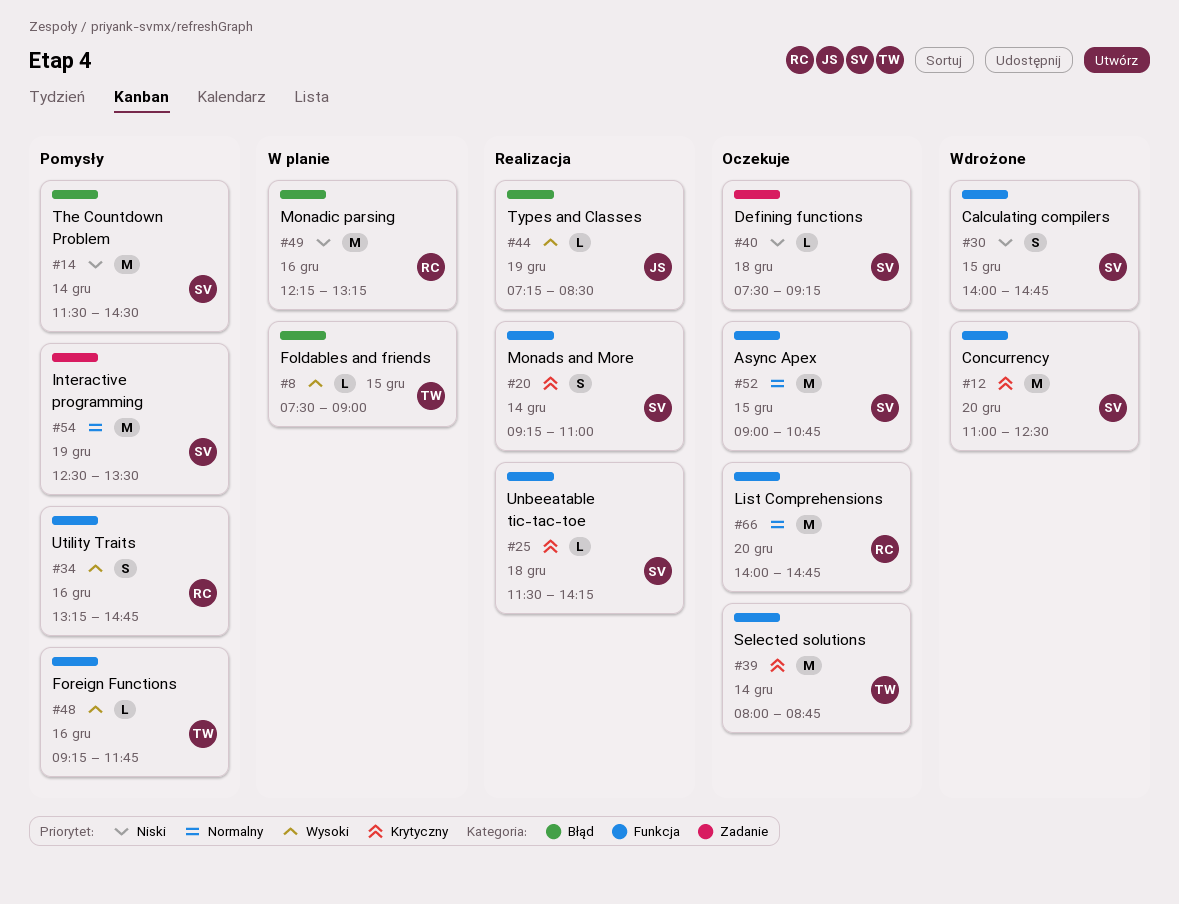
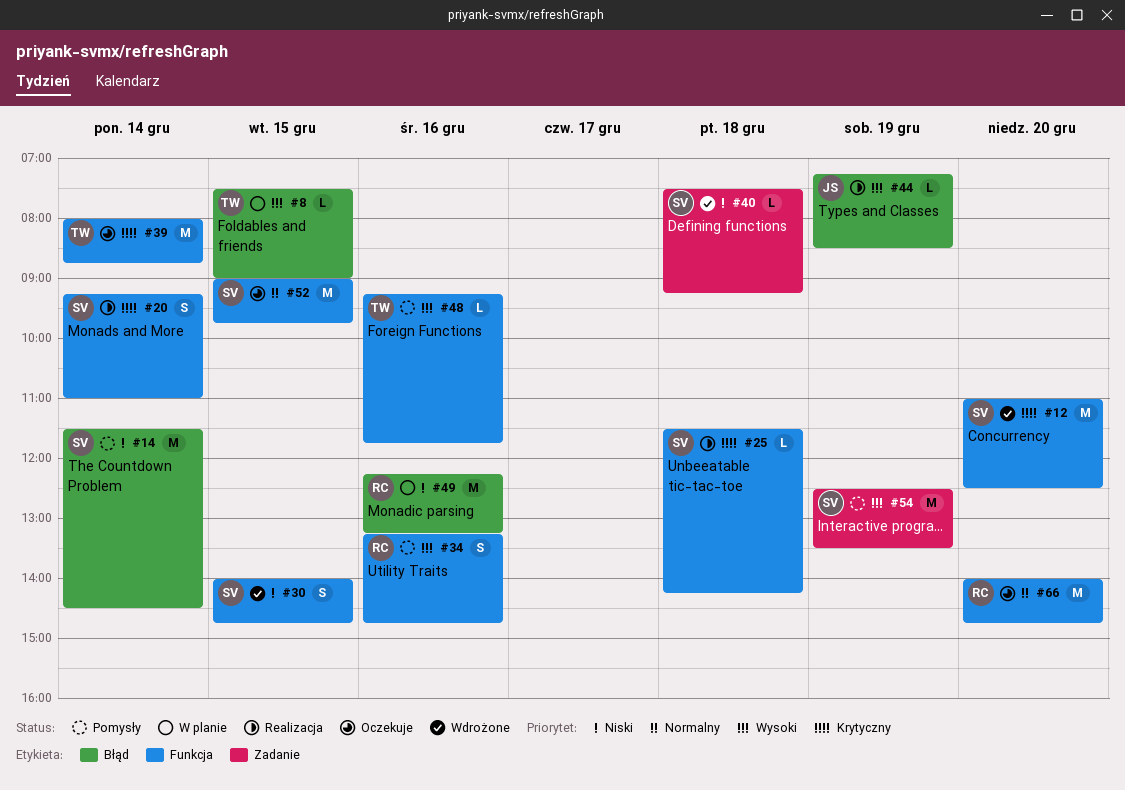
#40, status: Oczekuje -> Wdrożone
#52, ends: 10:45 -> 09:45
#54, priority: Normalny -> Wysoki

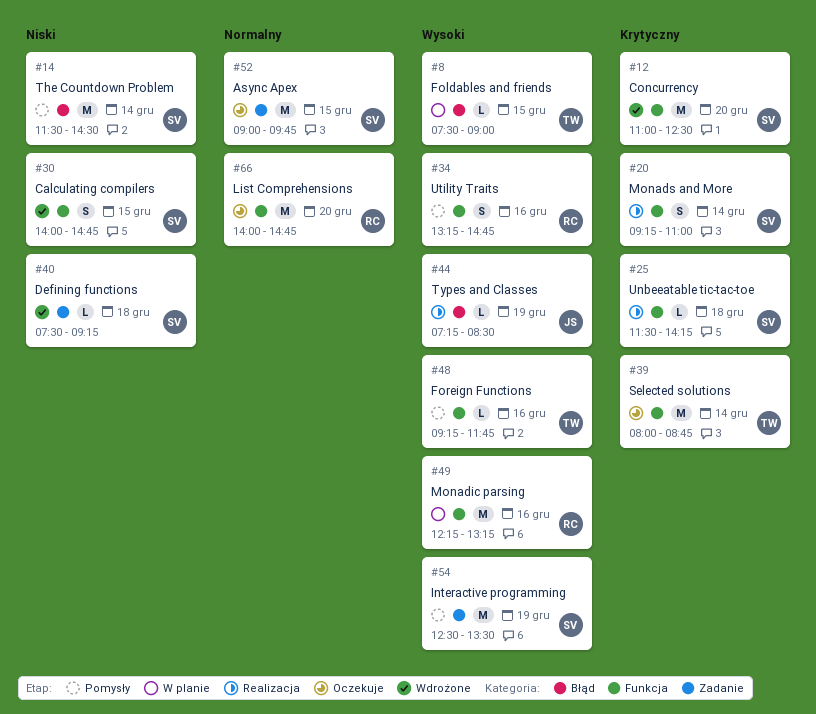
#49, priority: Niski -> Wysoki
#49, label: Błąd -> Funkcja
#52, label: Funkcja -> Zadanie

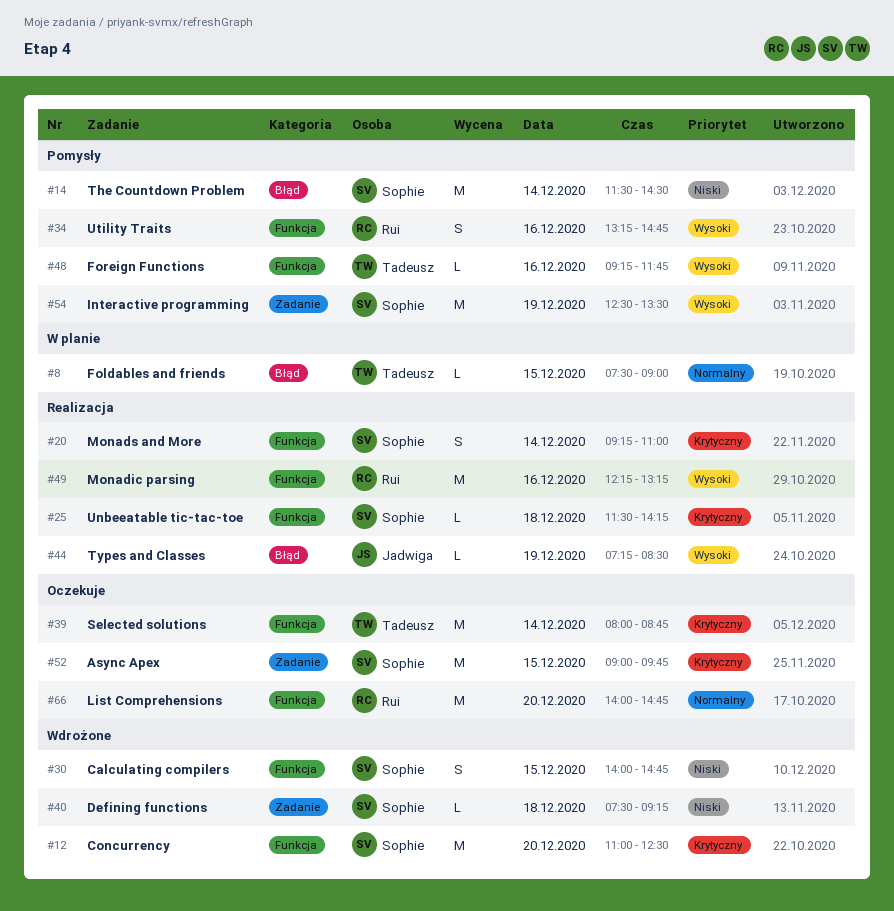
#8, priority: Wysoki -> Normalny
#49, status: W planie -> Realizacja
#52, priority: Normalny -> Krytyczny

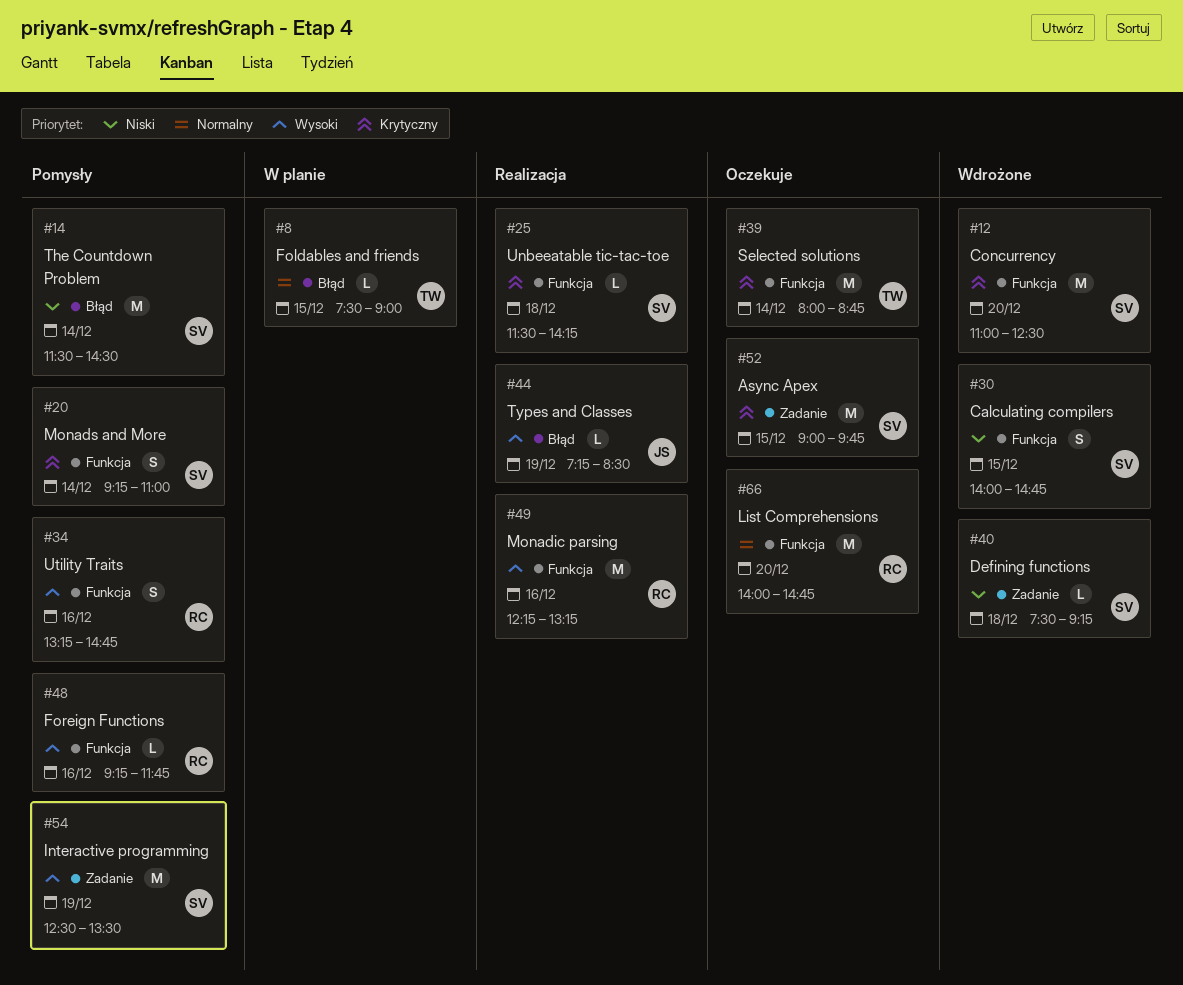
#20, status: Realizacja -> Pomysły
#48, owner: Tadeusz -> Rui

